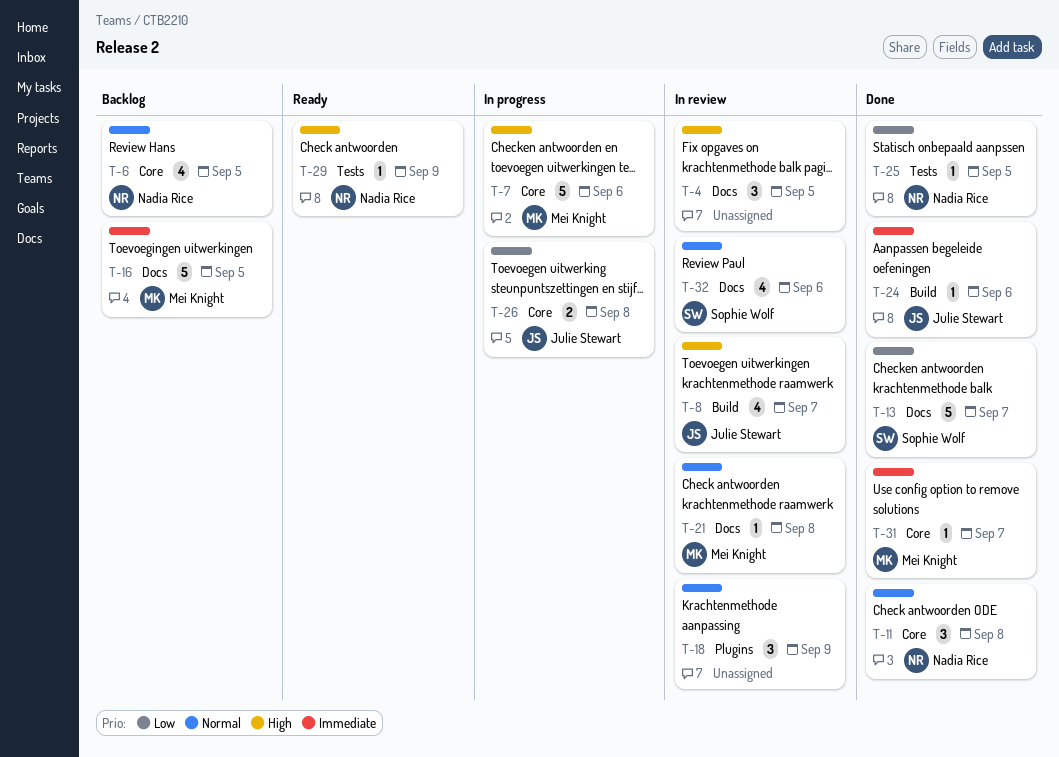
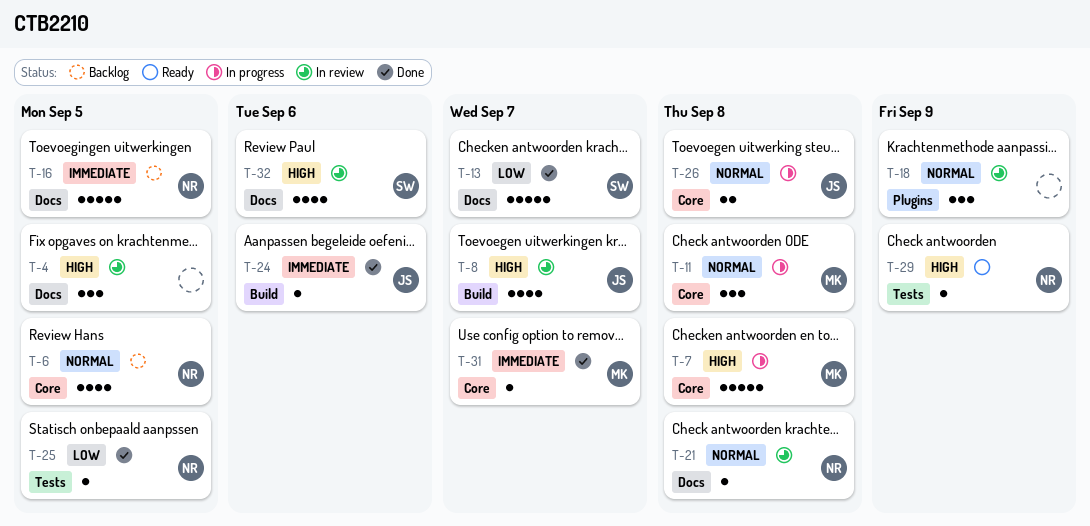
T-7, due: Sep 6 -> Sep 8
T-11, status: Done -> In progress
T-11, owner: Nadia Rice -> Mei Knight
T-16, owner: Mei Knight -> Nadia Rice
T-21, owner: Mei Knight -> Nadia Rice
T-26, priority: Low -> Normal
T-32, priority: Normal -> High

